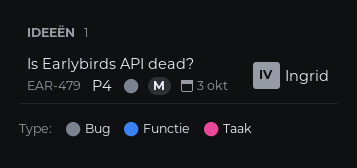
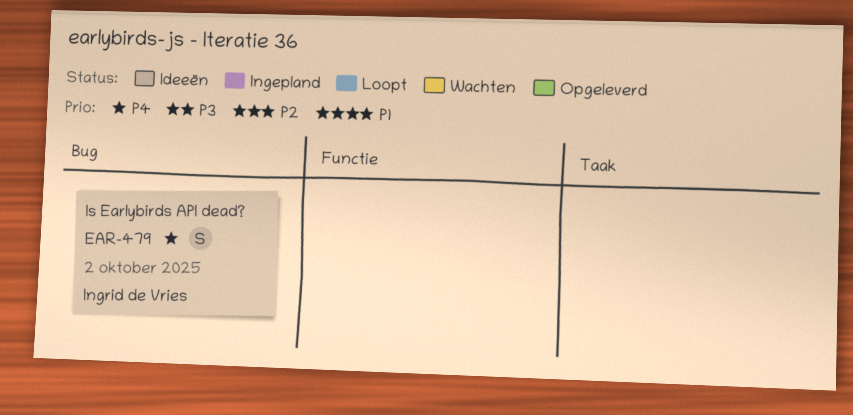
EAR-479, estimate: M -> S
EAR-479, due: Oct 3 -> Oct 2

